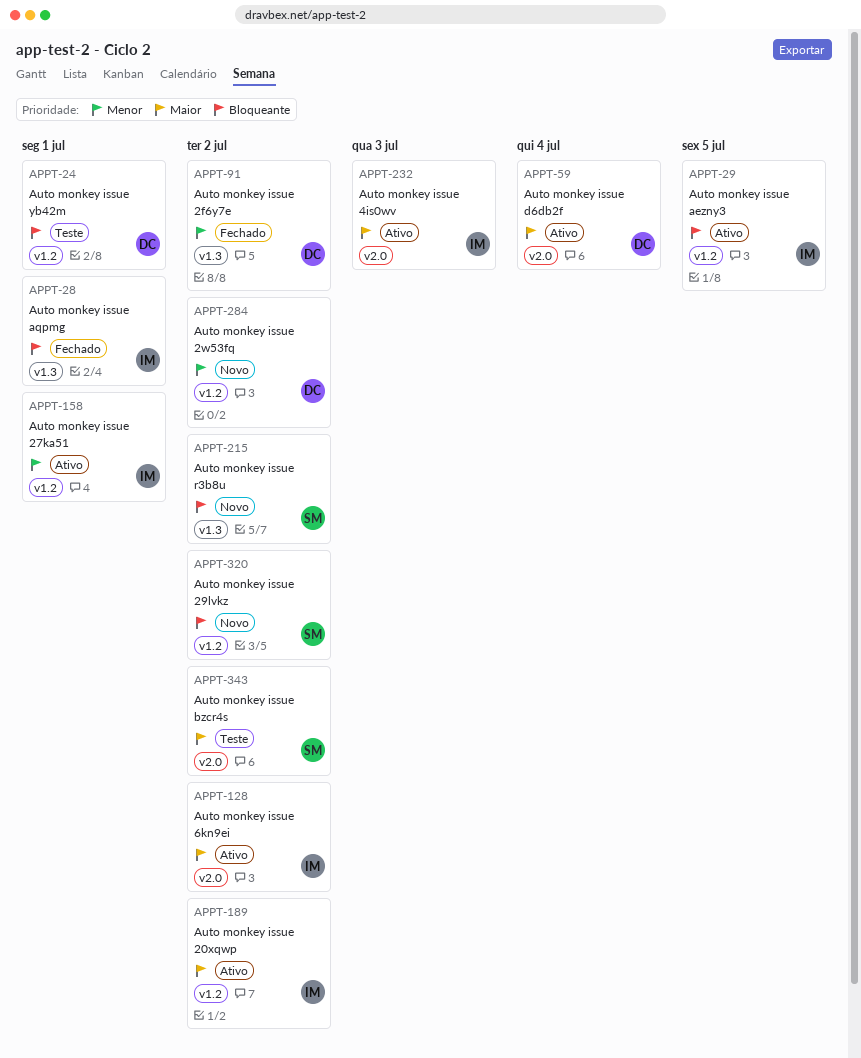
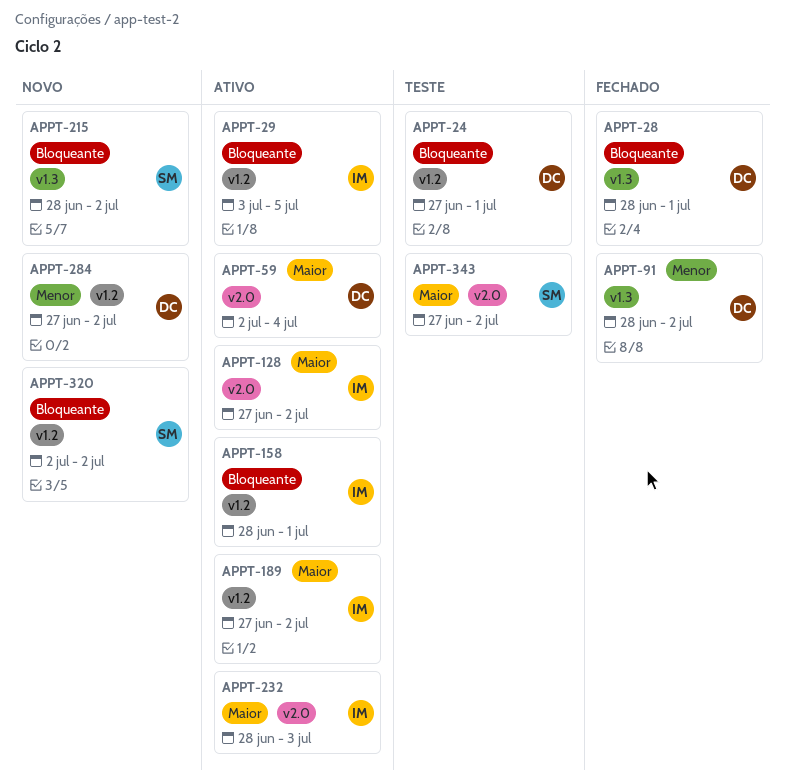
APPT-28, owner: IM -> DC
APPT-158, priority: Menor -> Bloqueante

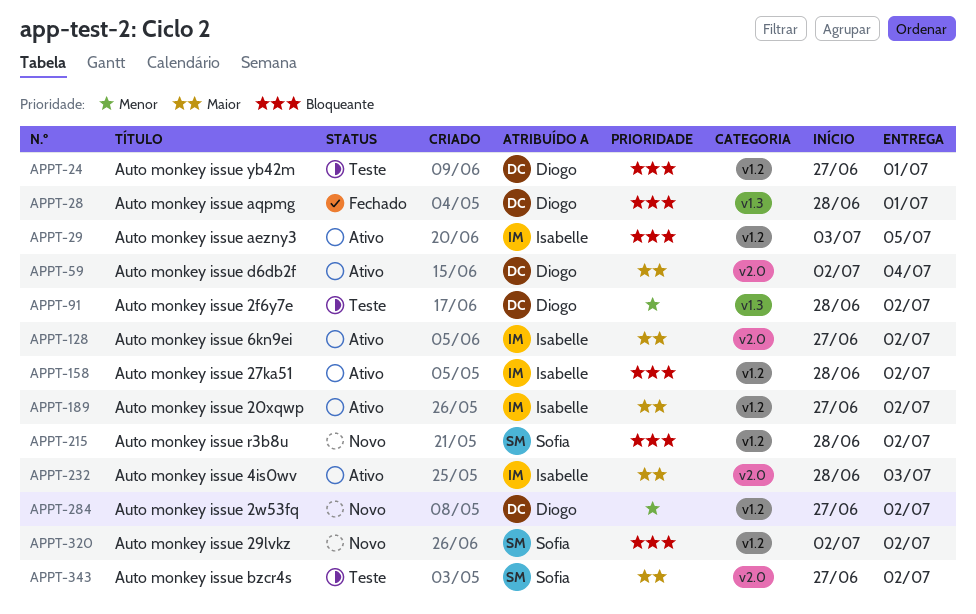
APPT-91, status: Fechado -> Teste
APPT-158, due: Jul 1 -> Jul 2
APPT-215, label: v1.3 -> v1.2

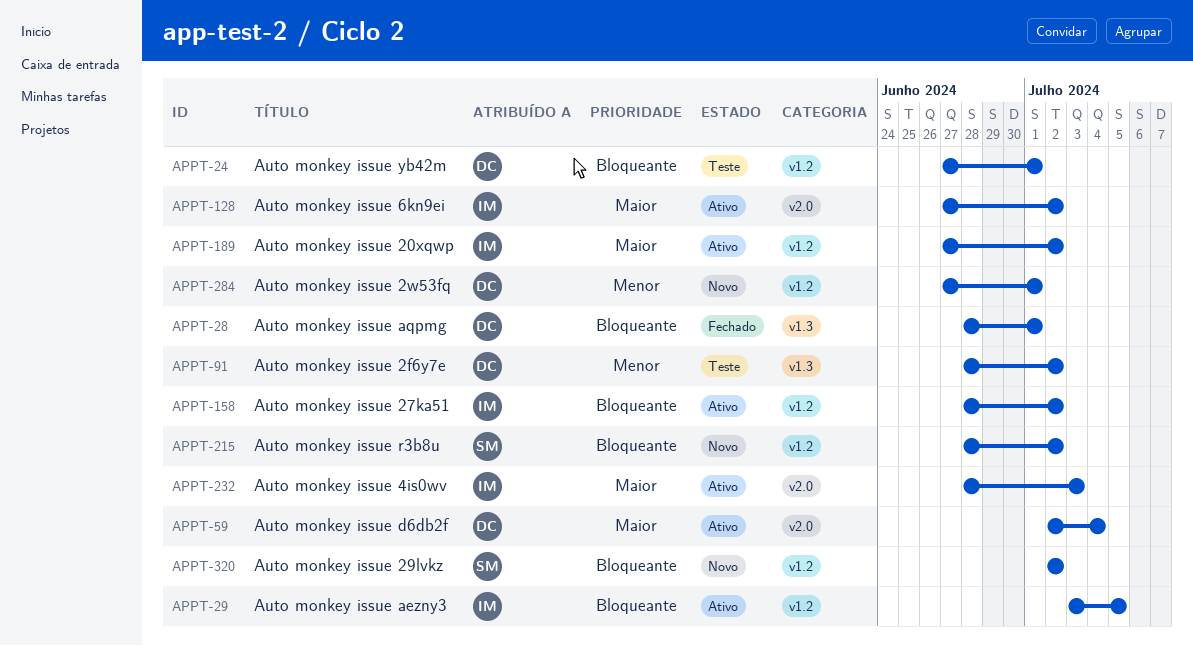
APPT-284, due: Jul 2 -> Jul 1
APPT-343: present -> none

